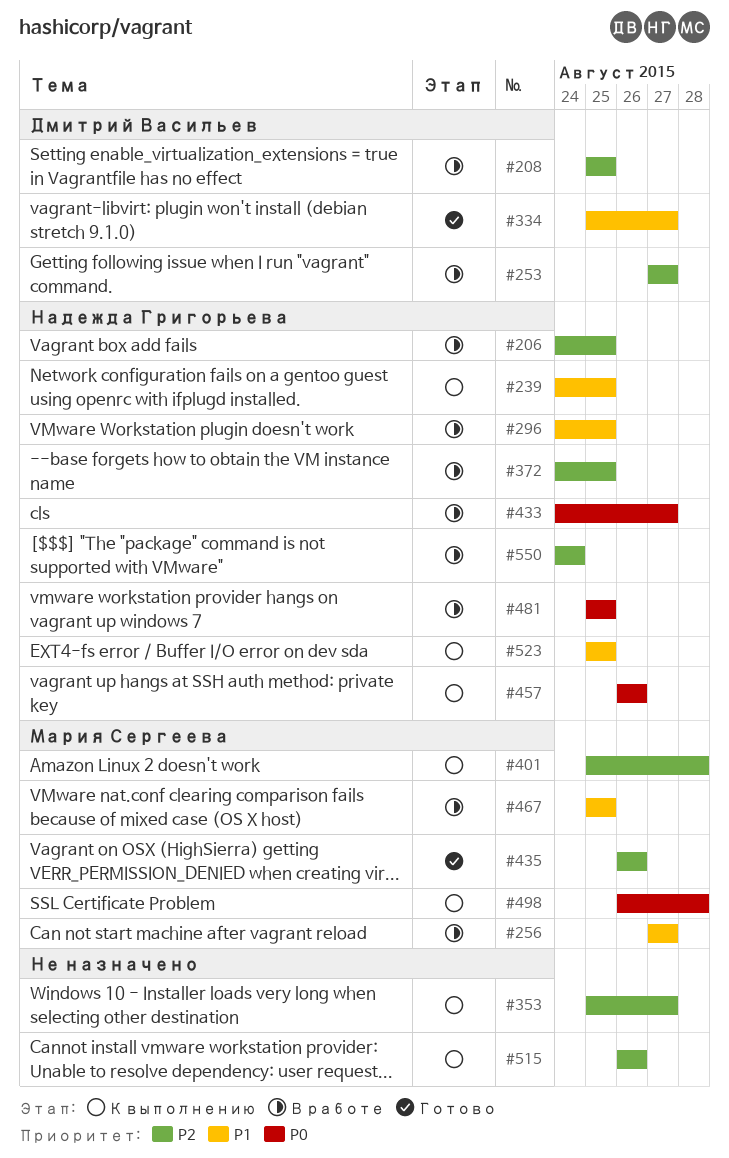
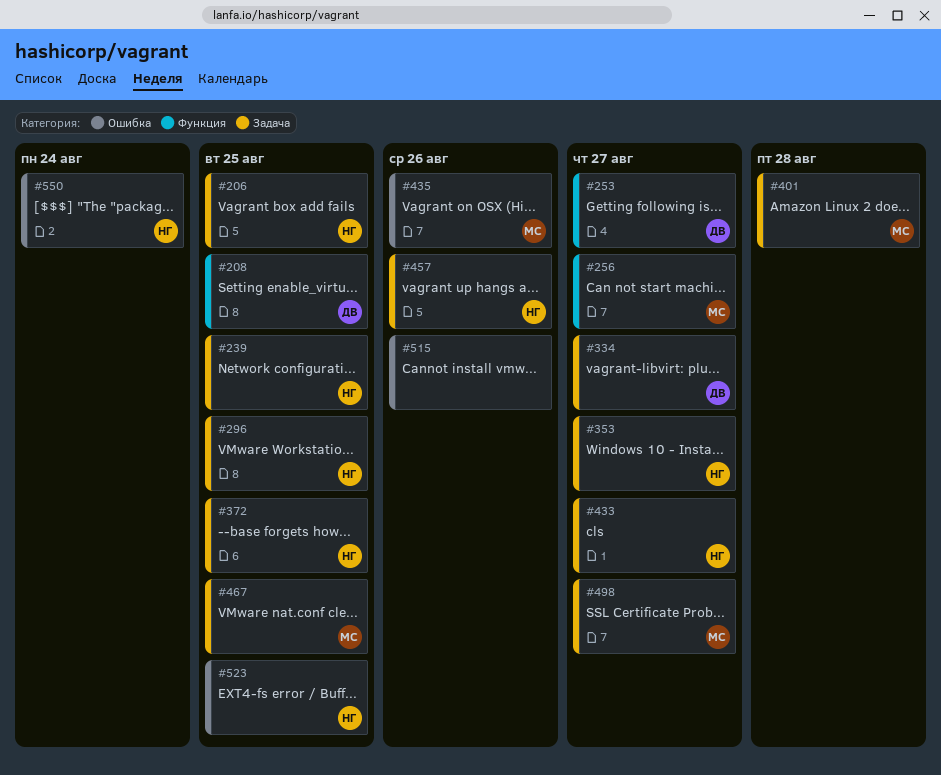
#353, owner: none -> Надежда Григорьева
#481: present -> none
#498, due: Aug 28 -> Aug 27

